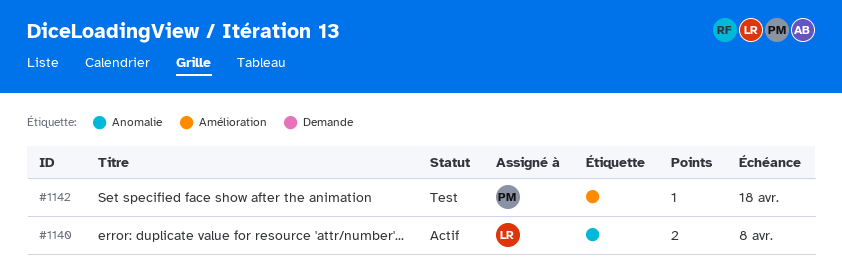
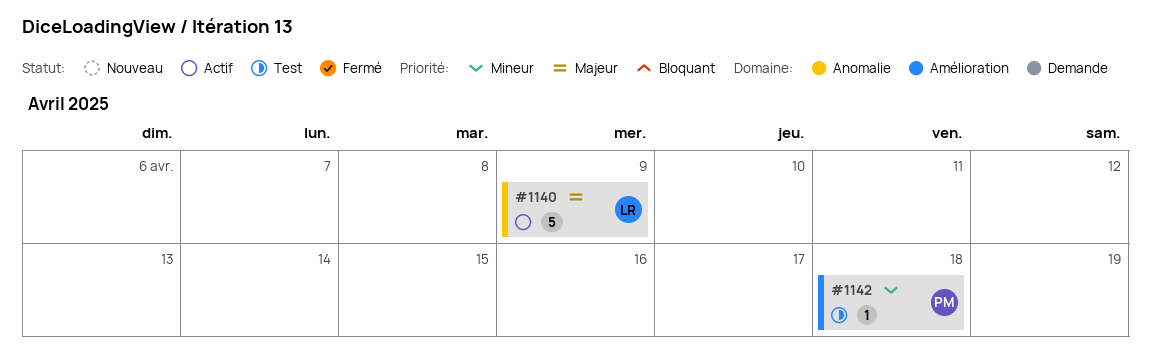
#1140, estimate: 2 -> 5
#1140, due: Apr 8 -> Apr 9

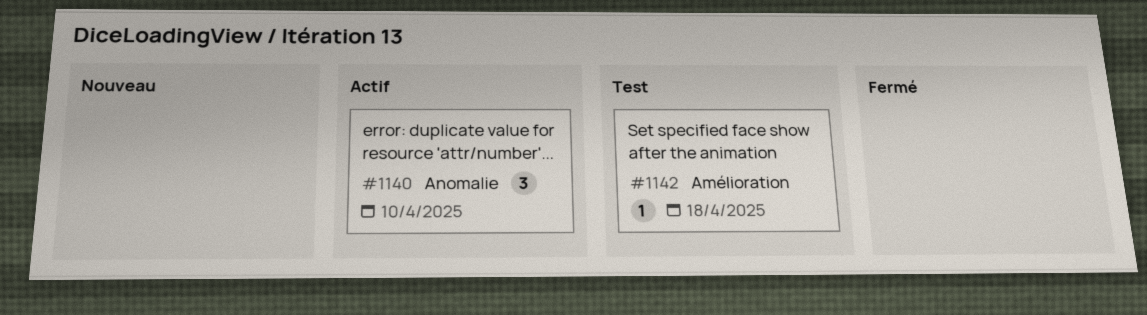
#1140, estimate: 5 -> 3
#1140, due: Apr 9 -> Apr 10

